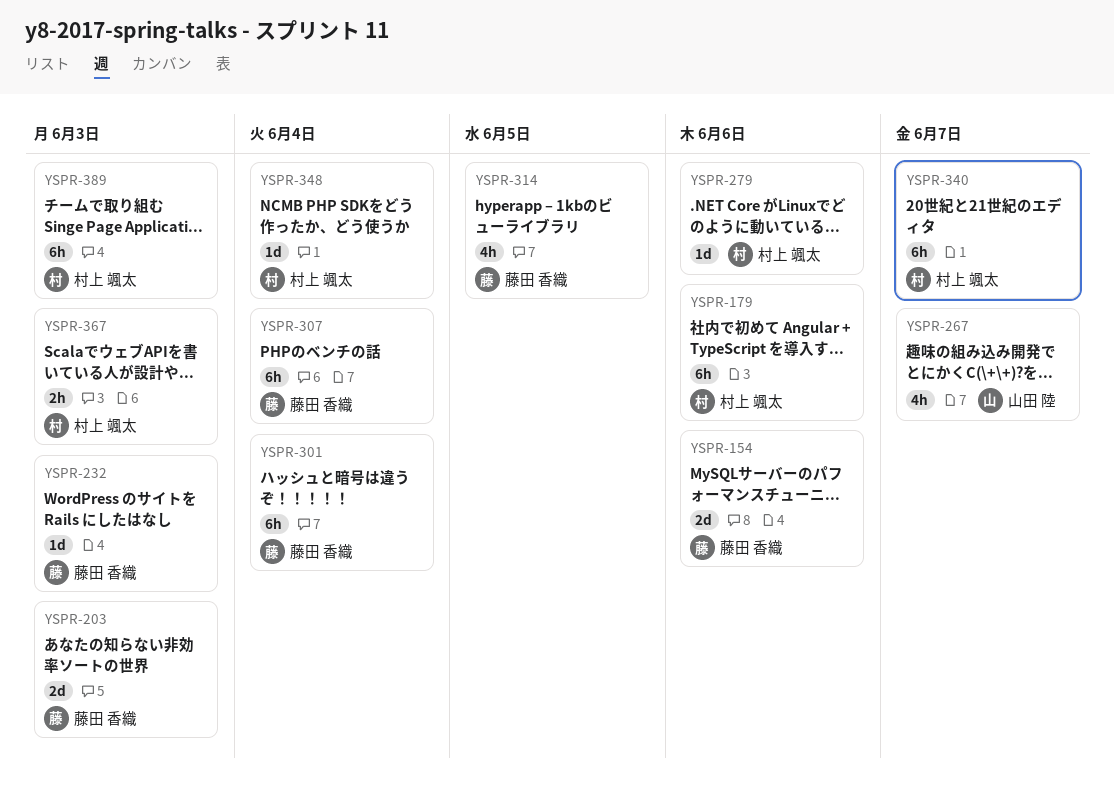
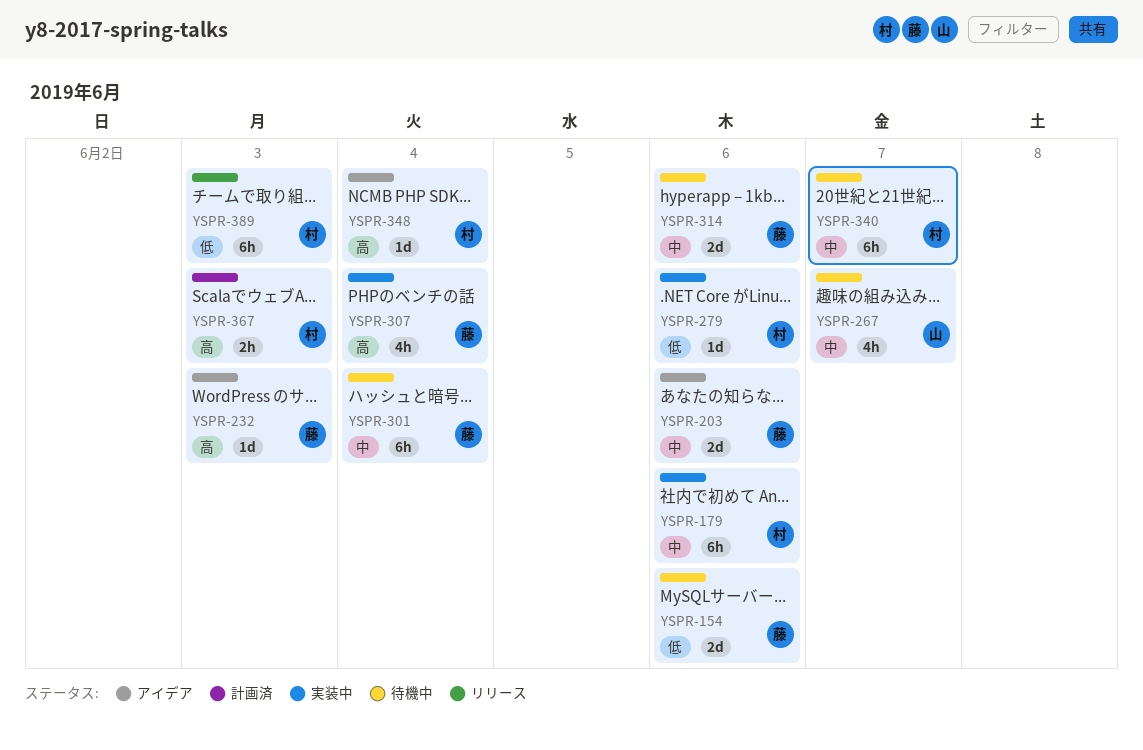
YSPR-203, due: Jun 3 -> Jun 6
YSPR-307, estimate: 6h -> 4h
YSPR-314, estimate: 4h -> 2d
YSPR-314, due: Jun 5 -> Jun 6

